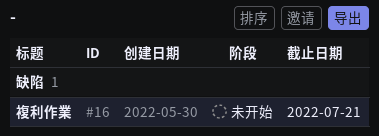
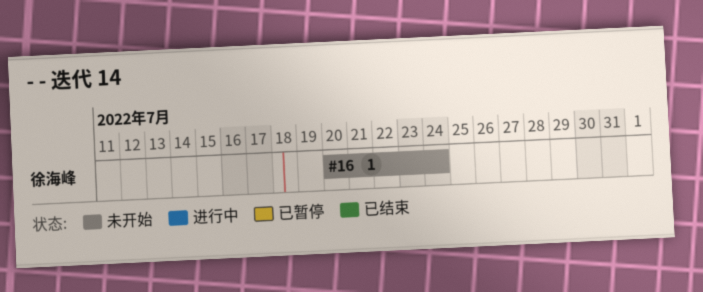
#16, due: Jul 21 -> Jul 24

